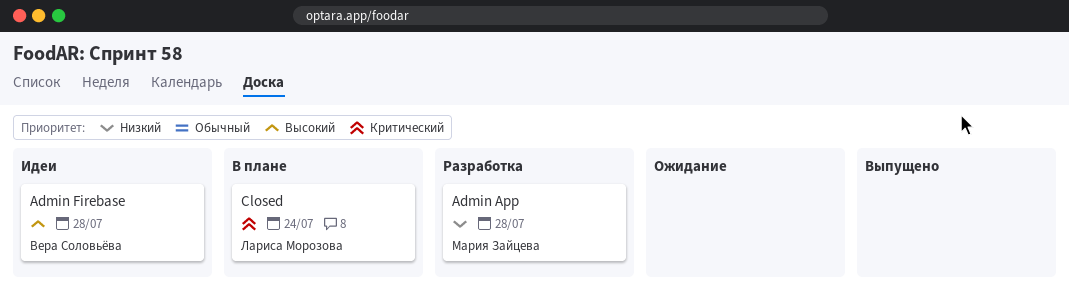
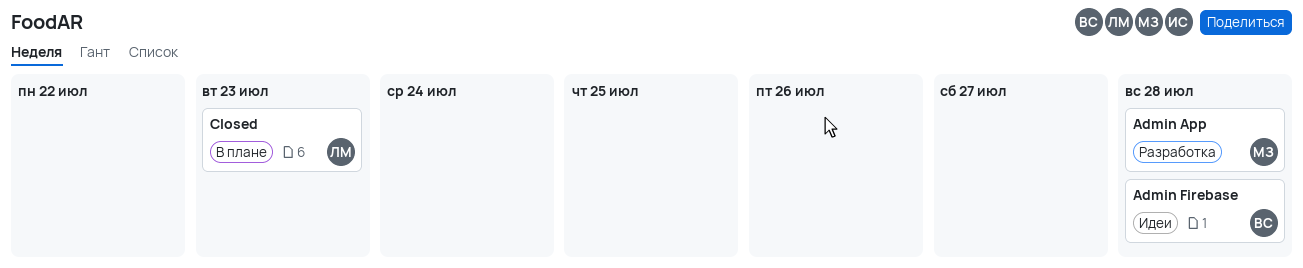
Closed, due: Jul 24 -> Jul 23

